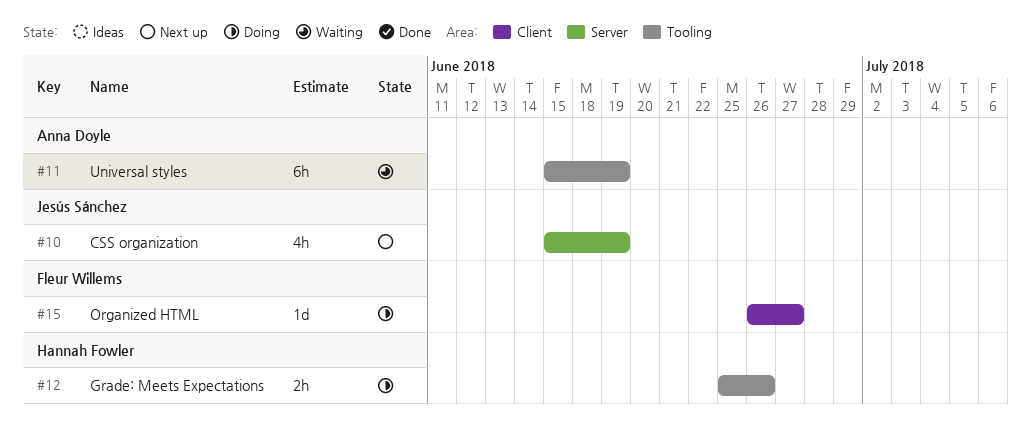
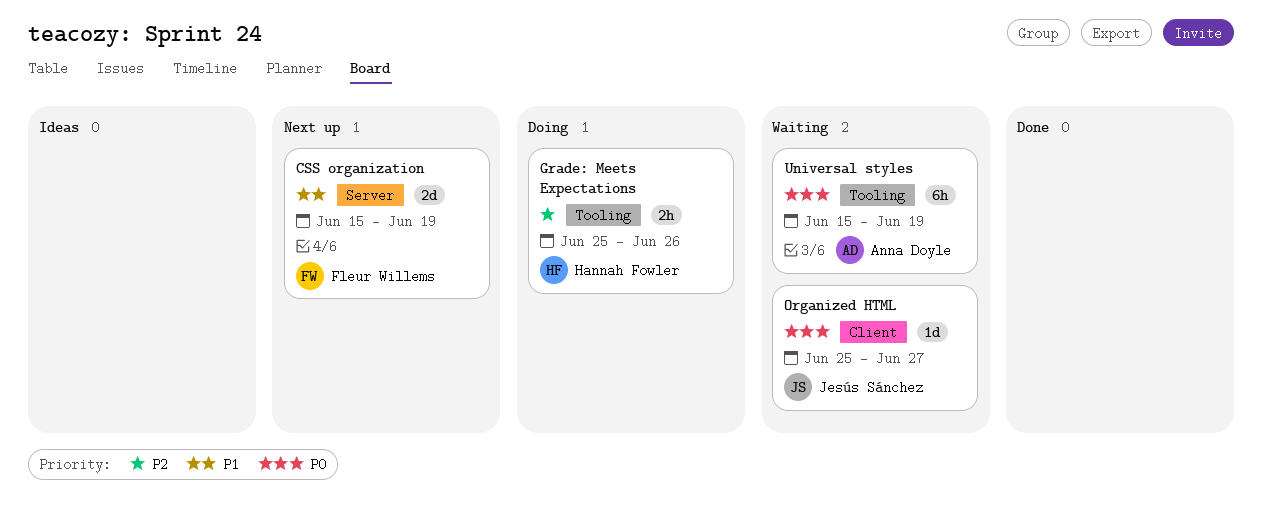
CSS organization, owner: Jesús Sánchez -> Fleur Willems
CSS organization, estimate: 4h -> 2d
Organized HTML, status: Doing -> Waiting
Organized HTML, owner: Fleur Willems -> Jesús Sánchez
Organized HTML, start: Jun 26 -> Jun 25

